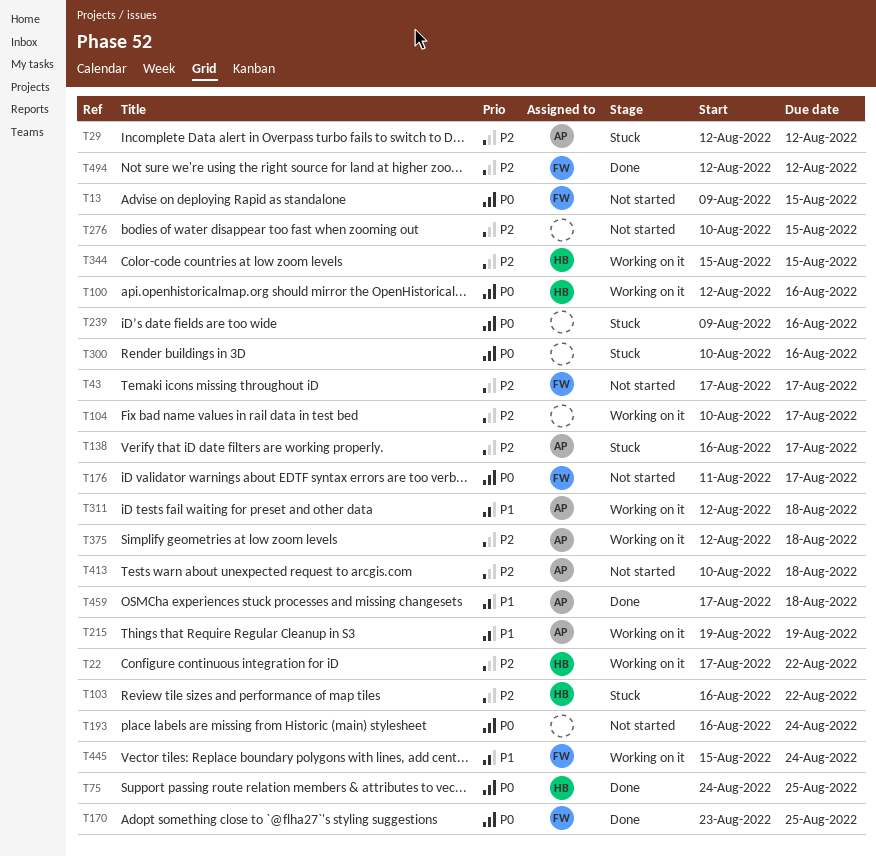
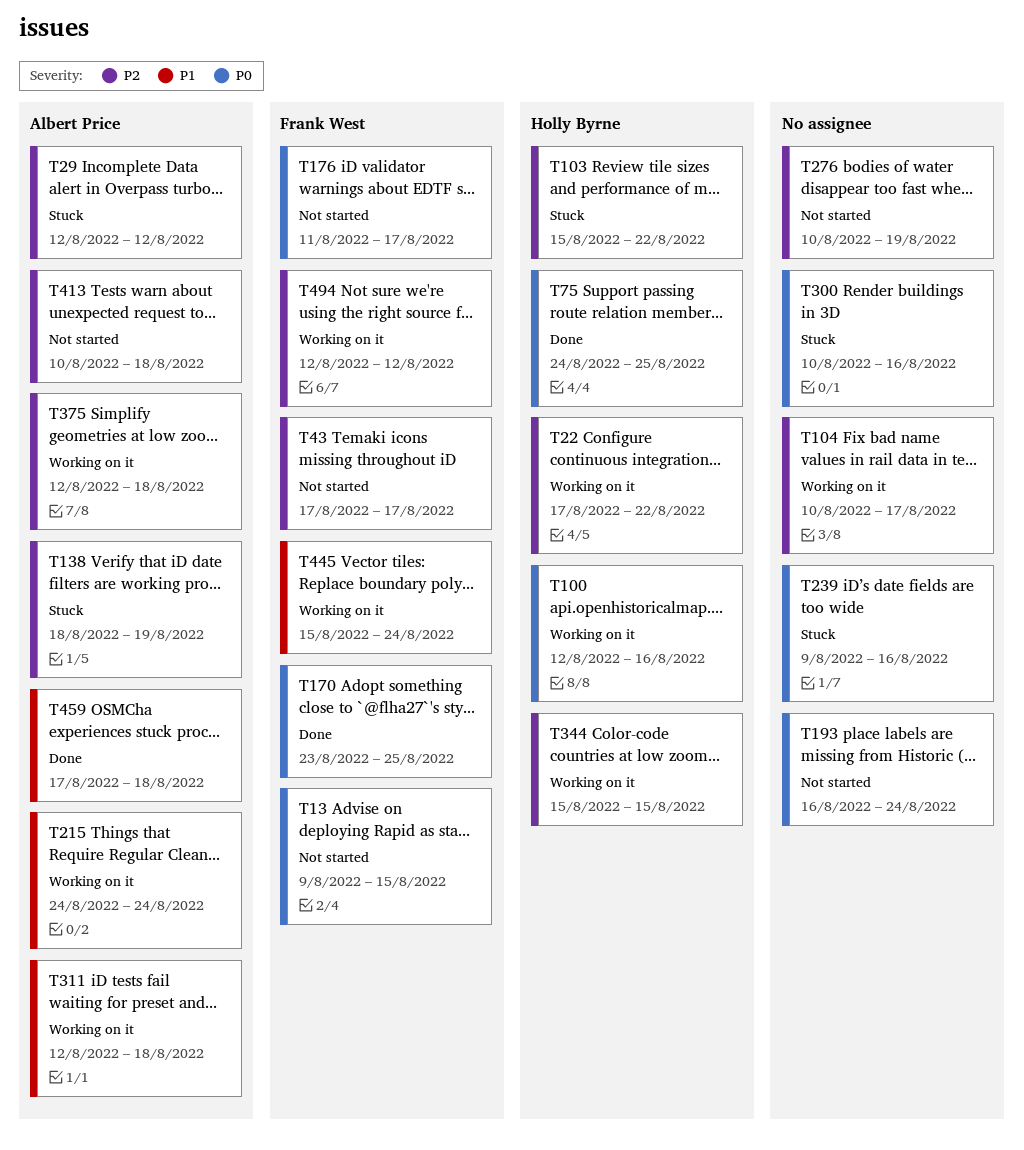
T103, start: Aug 16 -> Aug 15
T138, start: Aug 16 -> Aug 18
T138, due: Aug 17 -> Aug 19
T215, start: Aug 19 -> Aug 24
T215, due: Aug 19 -> Aug 24
T276, due: Aug 15 -> Aug 19
T494, status: Done -> Working on it

